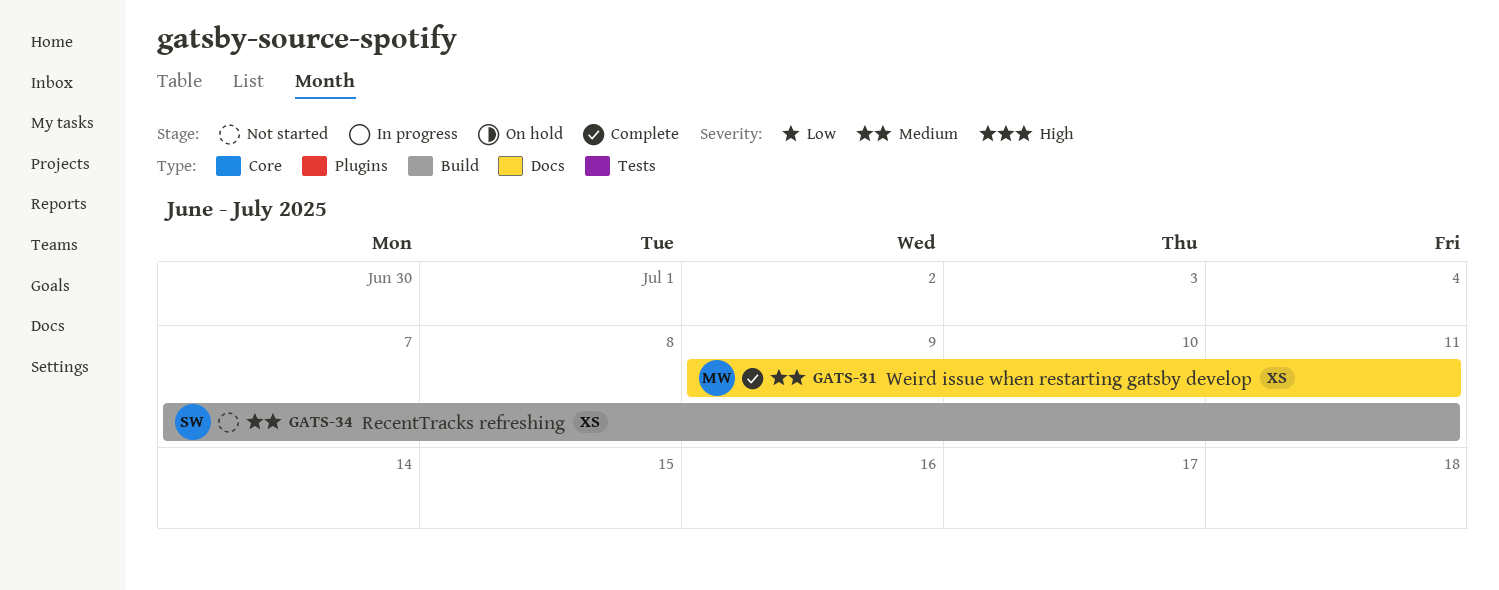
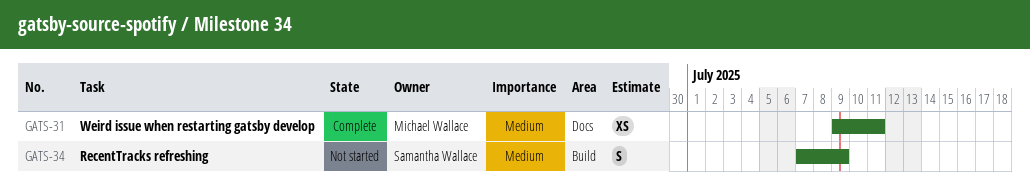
GATS-34, estimate: XS -> S
GATS-34, due: Jul 11 -> Jul 9

